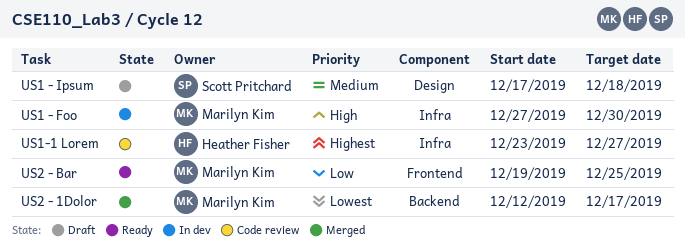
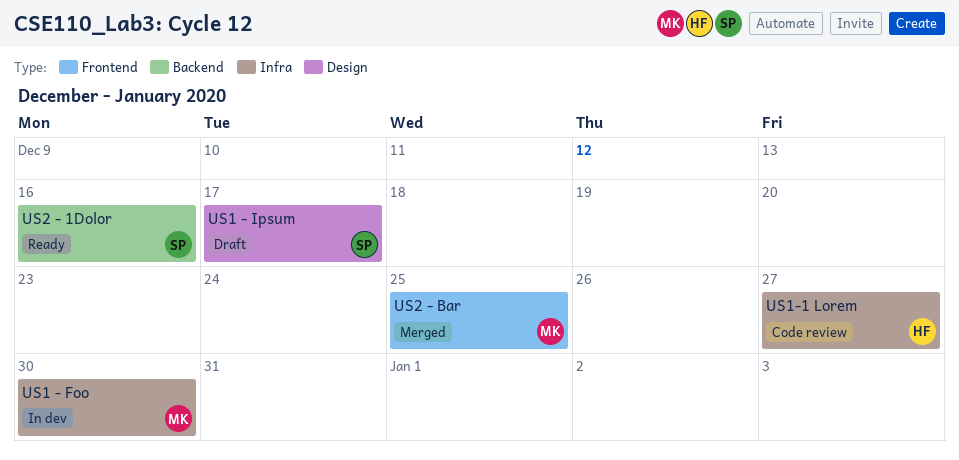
US1 - Ipsum, due: Dec 18 -> Dec 17
US2 - 1Dolor, status: Merged -> Ready
US2 - 1Dolor, owner: Marilyn Kim -> Scott Pritchard
US2 - 1Dolor, due: Dec 17 -> Dec 16
US2 - Bar, status: Ready -> Merged

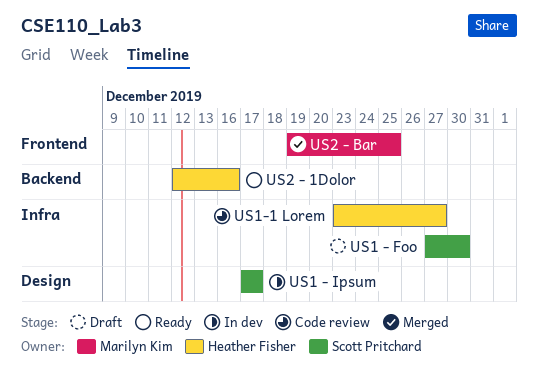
US1 - Foo, status: In dev -> Draft
US1 - Foo, owner: Marilyn Kim -> Scott Pritchard
US1 - Ipsum, status: Draft -> In dev
US2 - 1Dolor, owner: Scott Pritchard -> Heather Fisher

